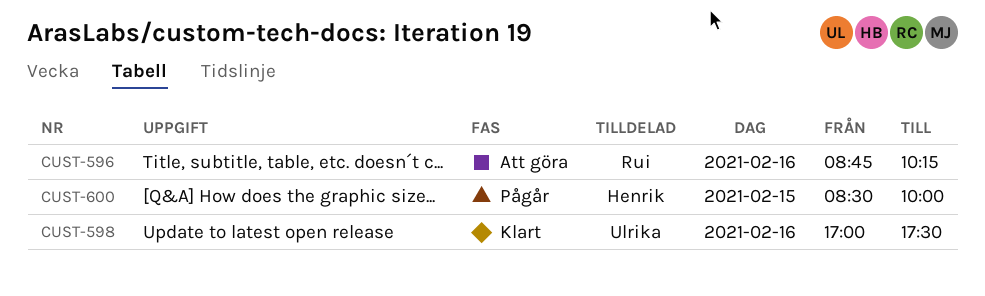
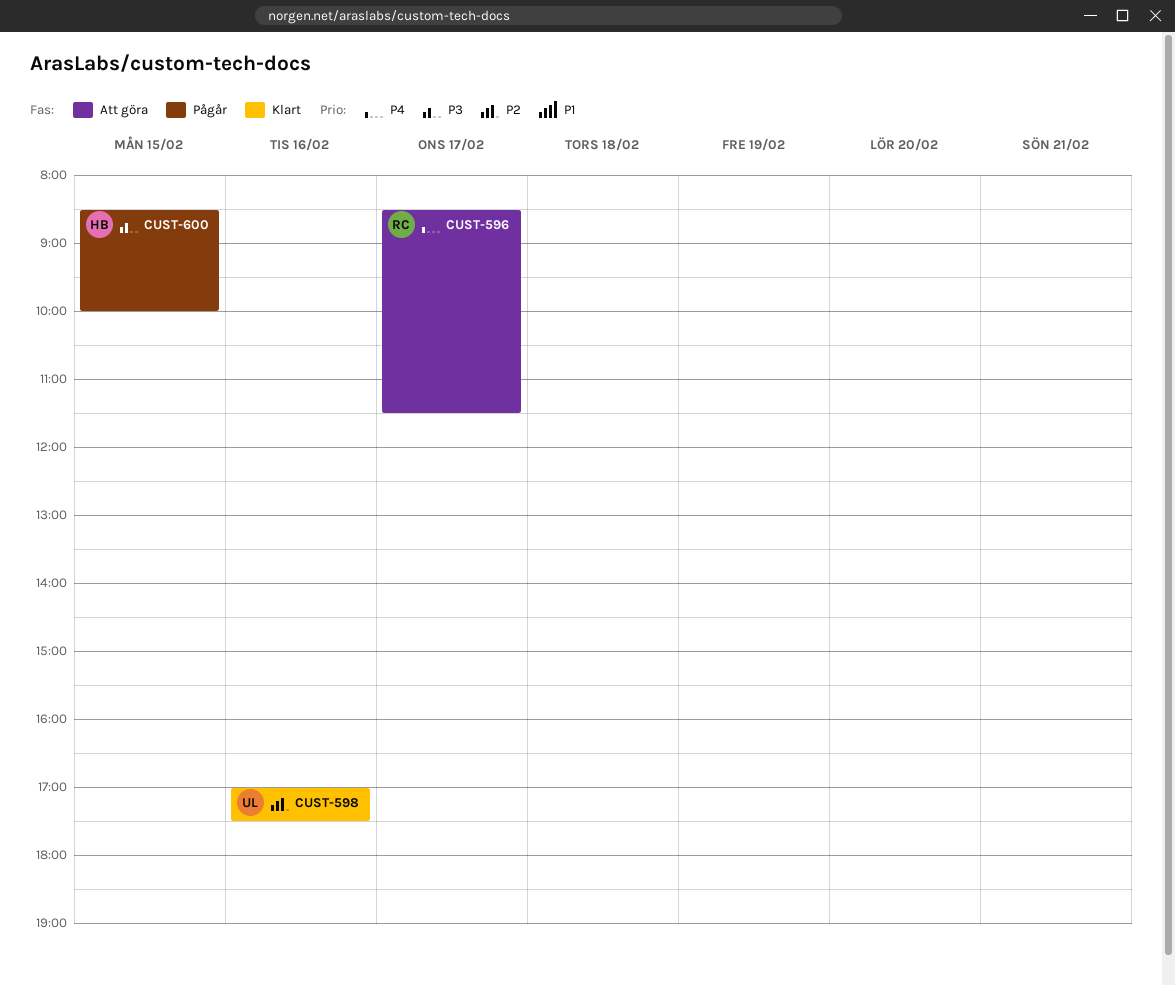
CUST-596, day: Feb 16 -> Feb 17
CUST-596, begins: 08:45 -> 08:30
CUST-596, ends: 10:15 -> 11:30

